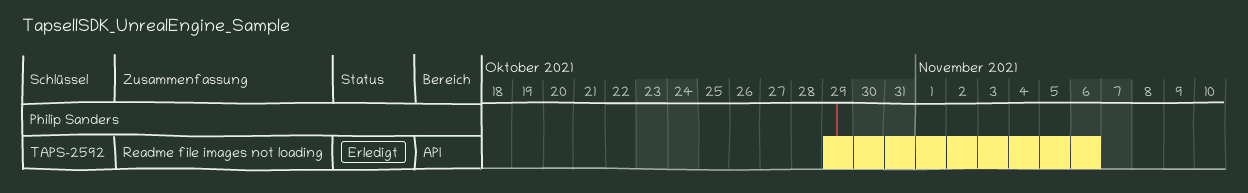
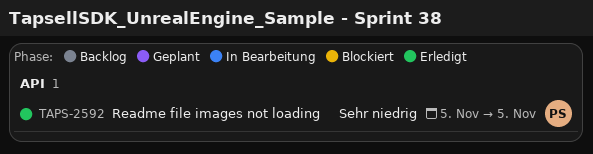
TAPS-2592, start: Oct 29 -> Nov 5
TAPS-2592, due: Nov 6 -> Nov 5

